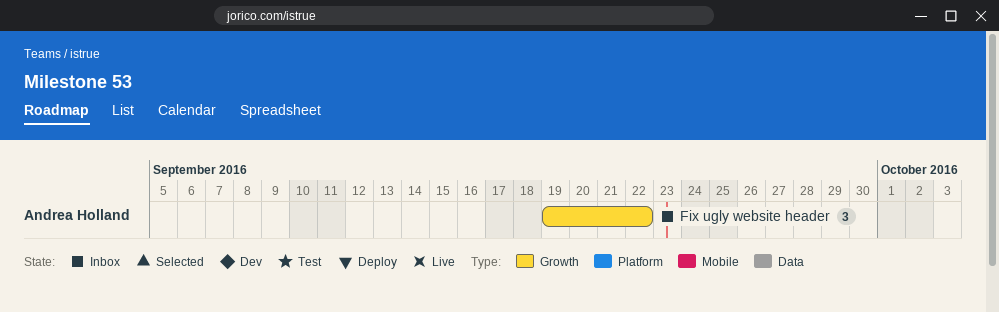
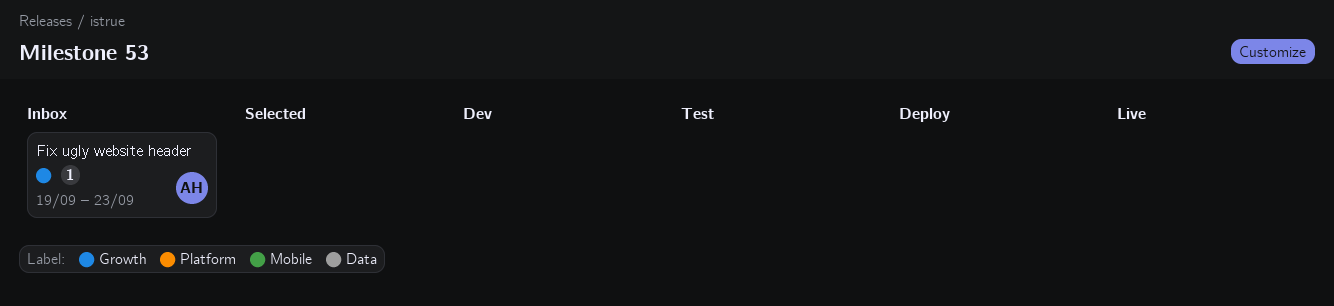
Fix ugly website header, estimate: 3 -> 1
Fix ugly website header, due: Sep 22 -> Sep 23

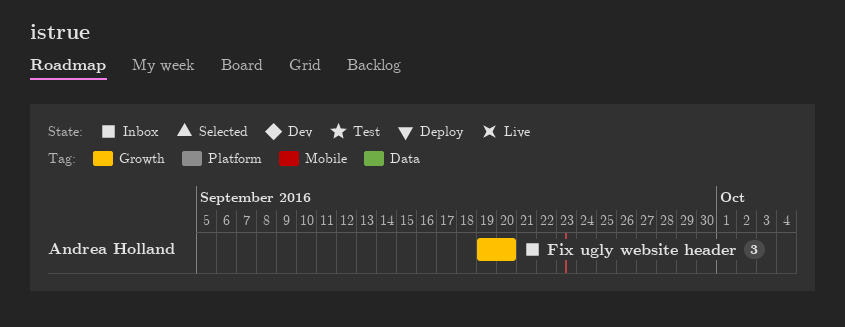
Fix ugly website header, estimate: 1 -> 3
Fix ugly website header, due: Sep 23 -> Sep 20

